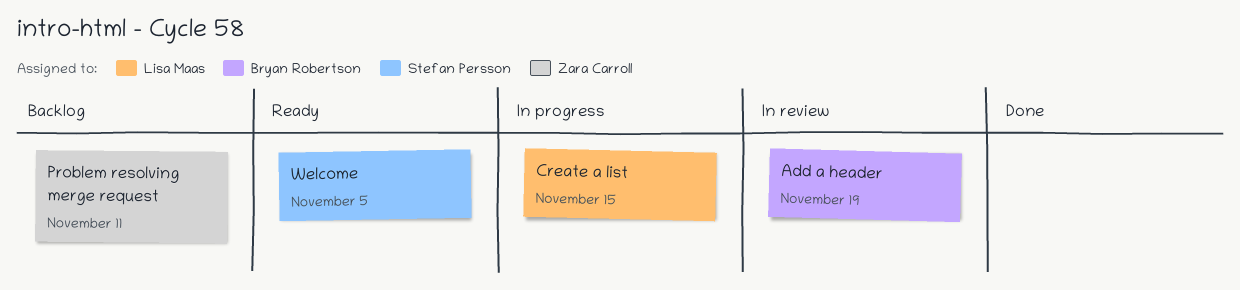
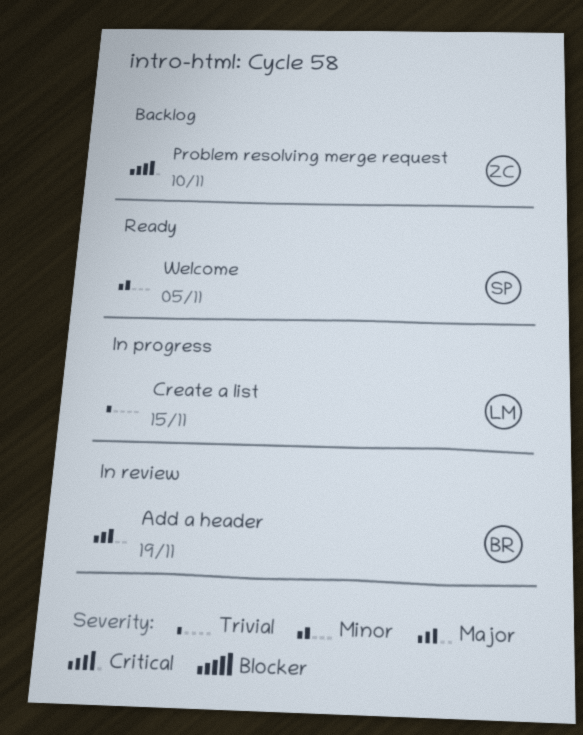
Problem resolving merge request, due: Nov 11 -> Nov 10

